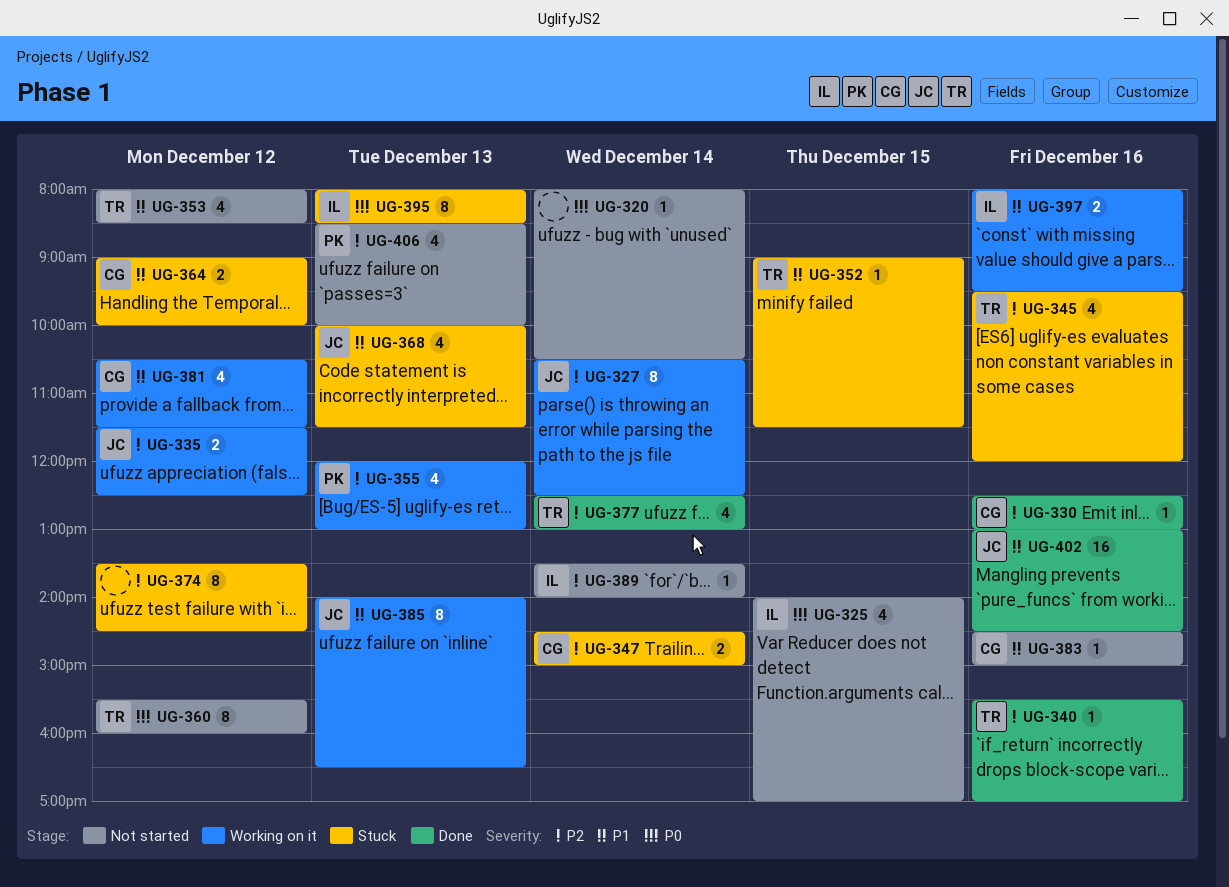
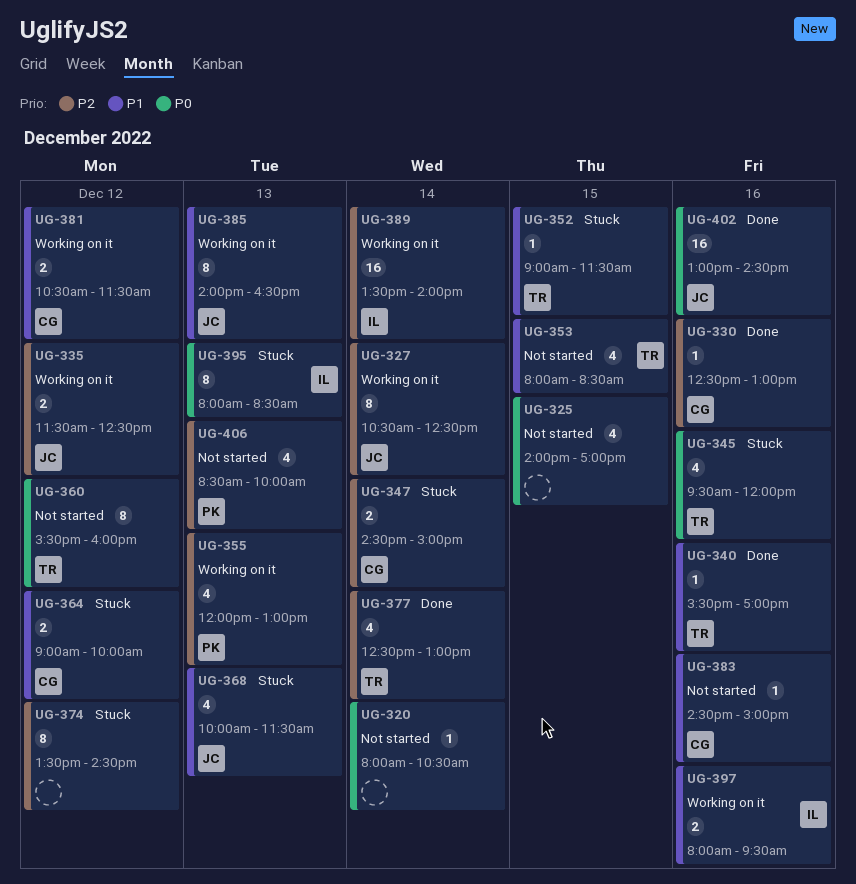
UG-325, owner: IL -> none
UG-340, priority: P2 -> P1
UG-345, priority: P2 -> P0
UG-353, day: Dec 12 -> Dec 15
UG-381, estimate: 4 -> 2
UG-389, status: Not started -> Working on it
UG-389, estimate: 1 -> 16
UG-402, priority: P1 -> P0

